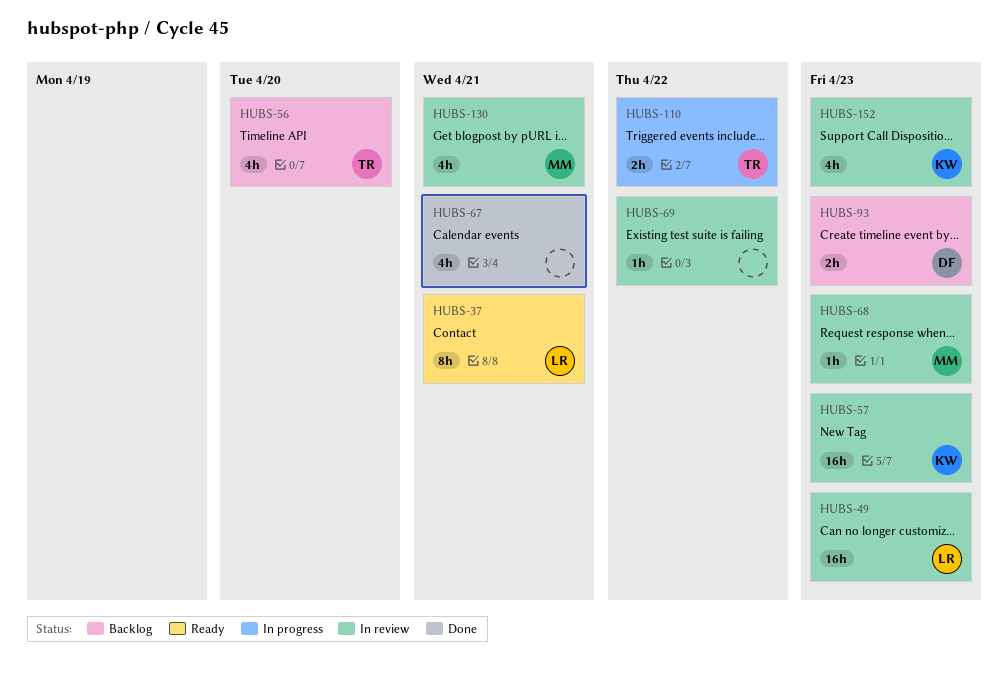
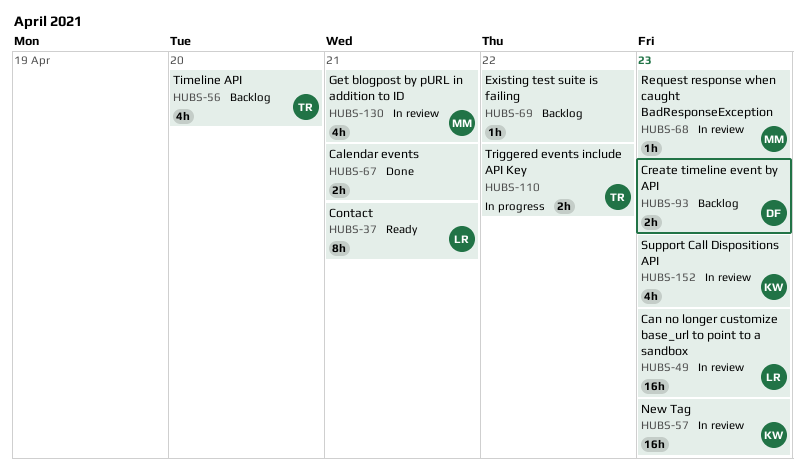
HUBS-67, estimate: 4h -> 2h
HUBS-69, status: In review -> Backlog

